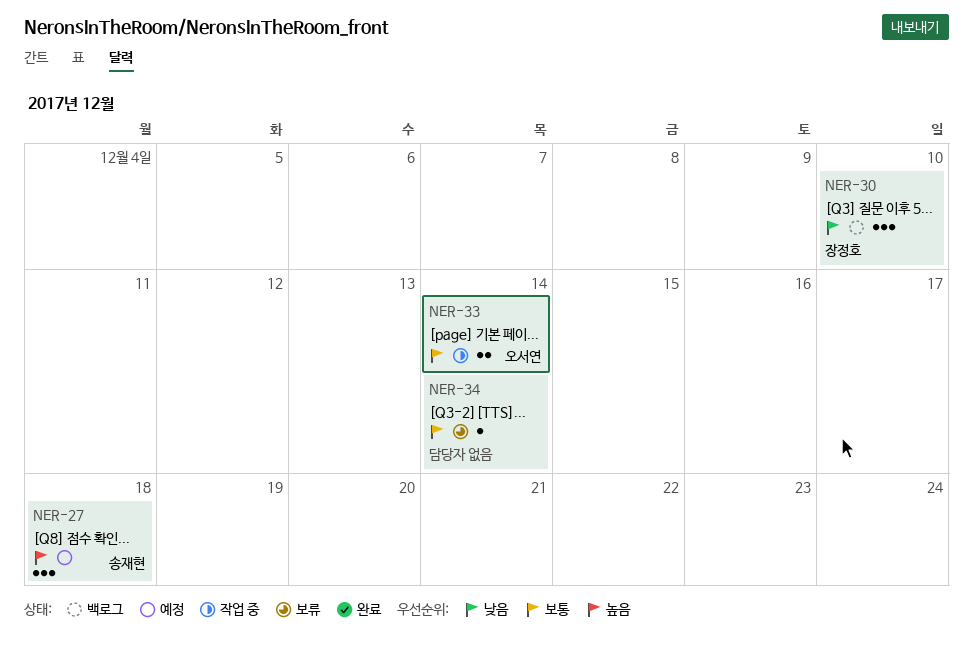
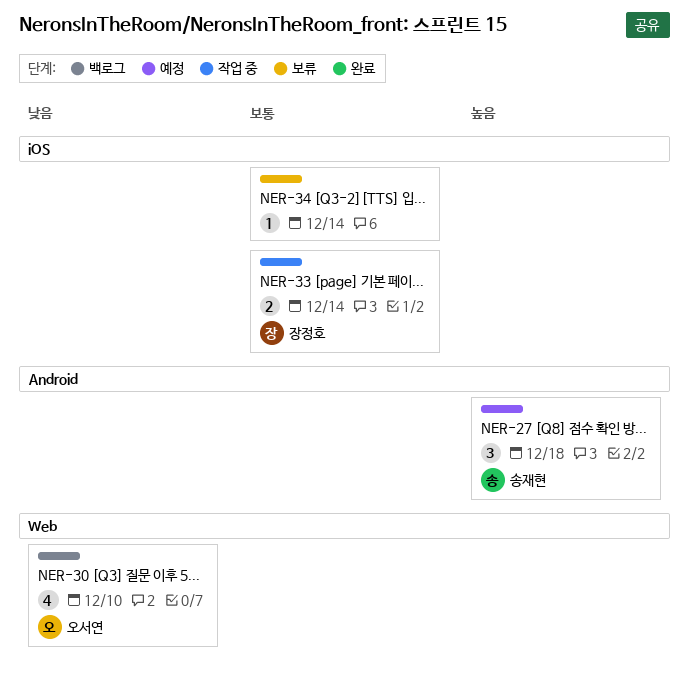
NER-30, owner: 장정호 -> 오서연
NER-30, estimate: 3 -> 4
NER-33, owner: 오서연 -> 장정호

